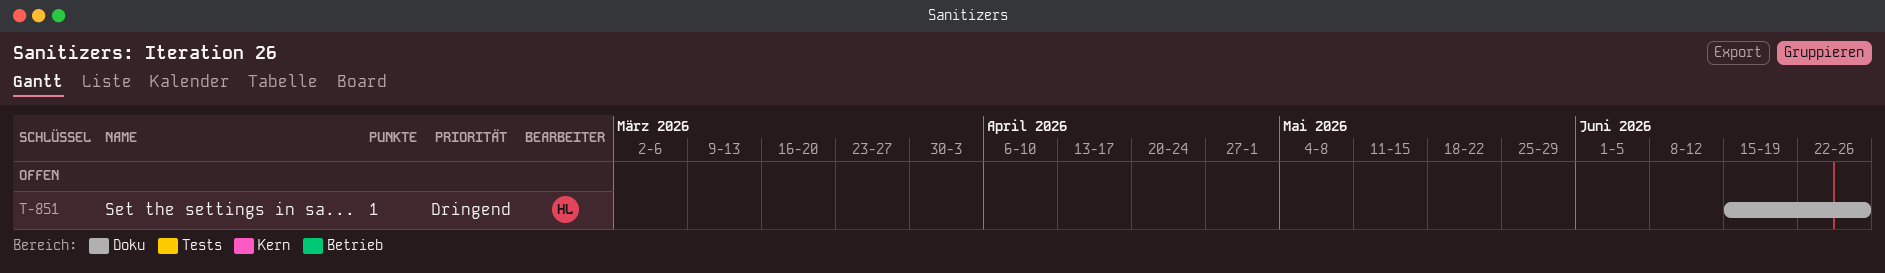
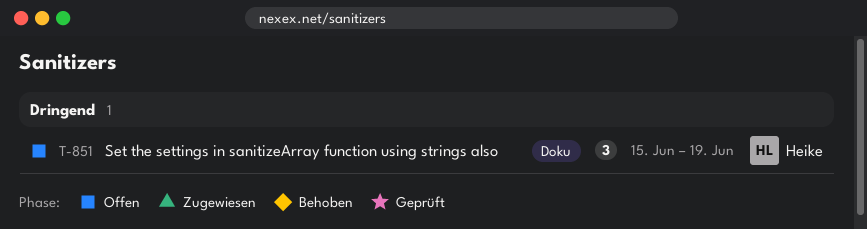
T-851, estimate: 1 -> 3
T-851, due: Jun 26 -> Jun 19

